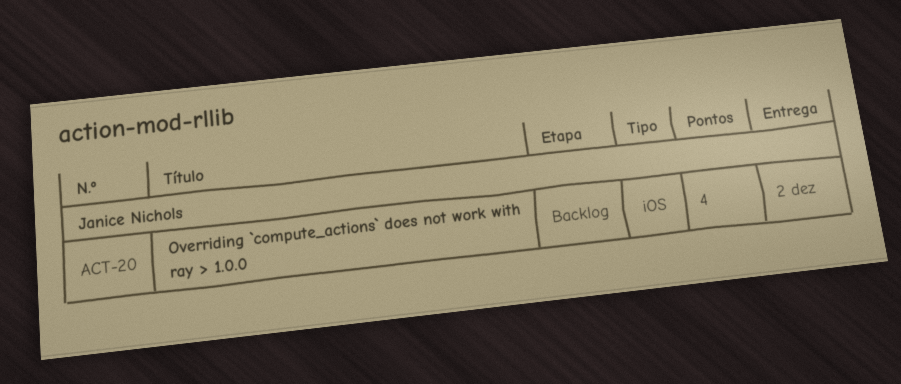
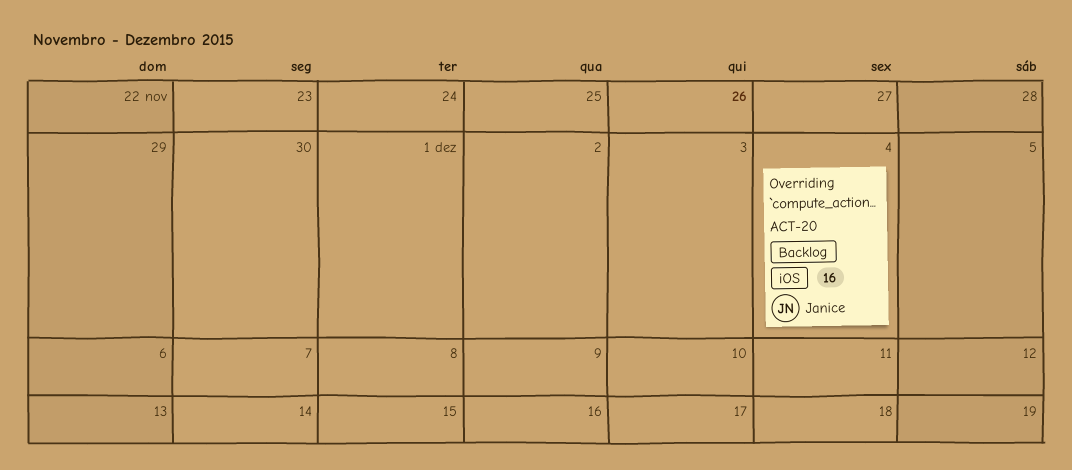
ACT-20, estimate: 4 -> 16
ACT-20, due: Dec 2 -> Dec 4

